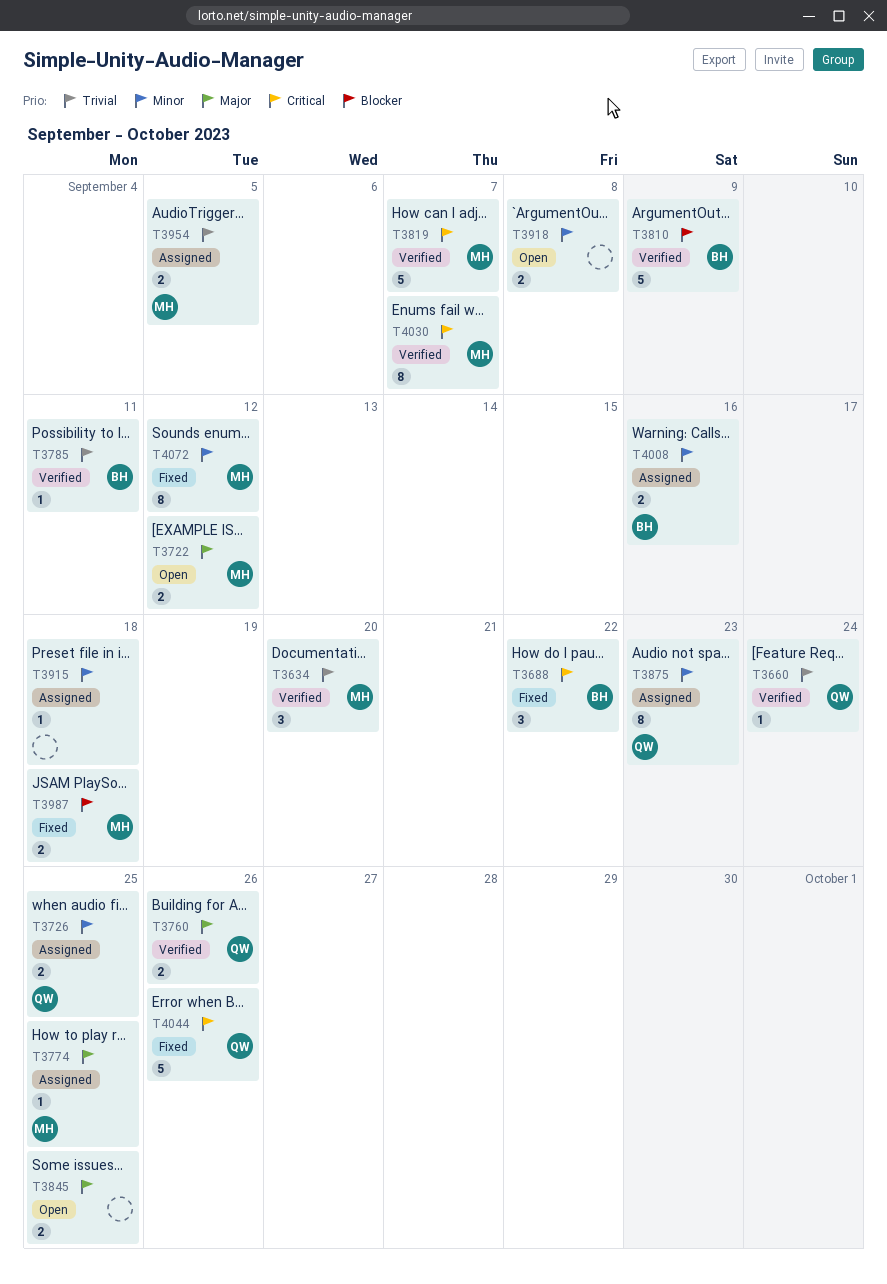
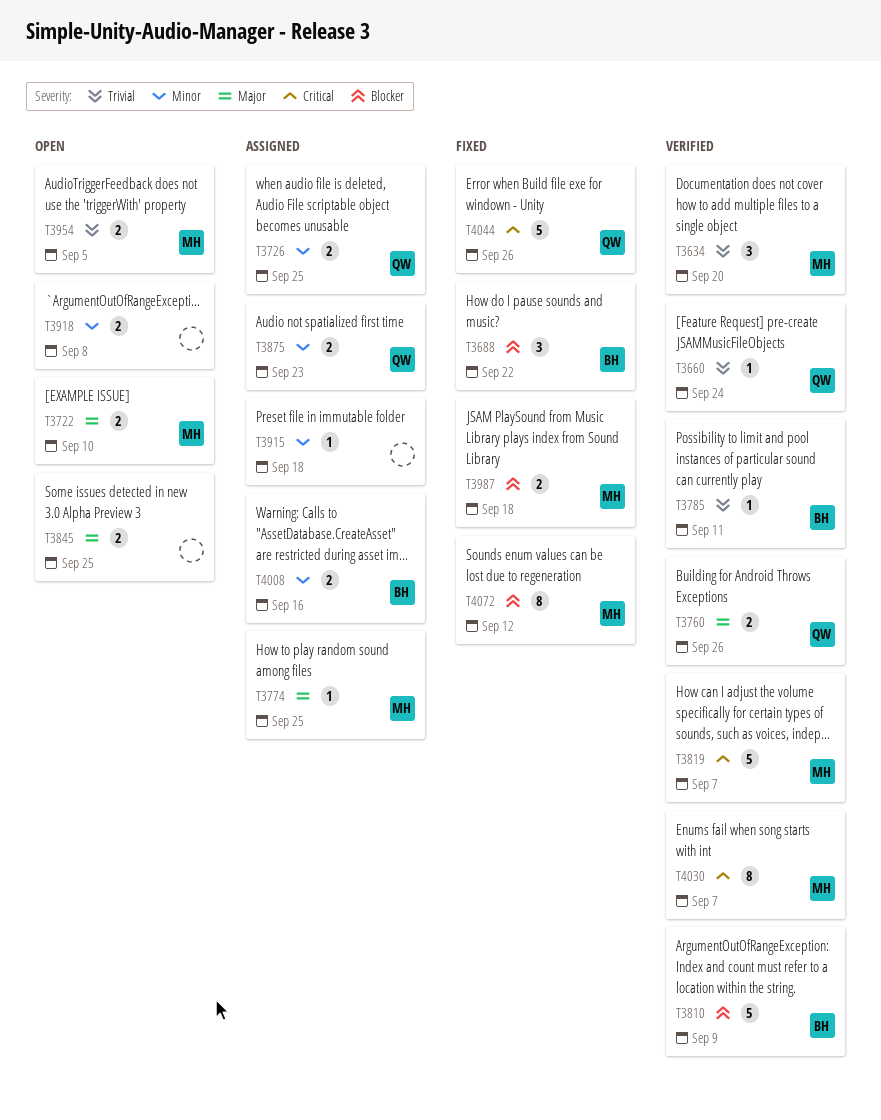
T3688, priority: Critical -> Blocker
T3722, due: Sep 12 -> Sep 10
T3875, estimate: 8 -> 2
T3954, status: Assigned -> Open
T4072, priority: Minor -> Blocker

